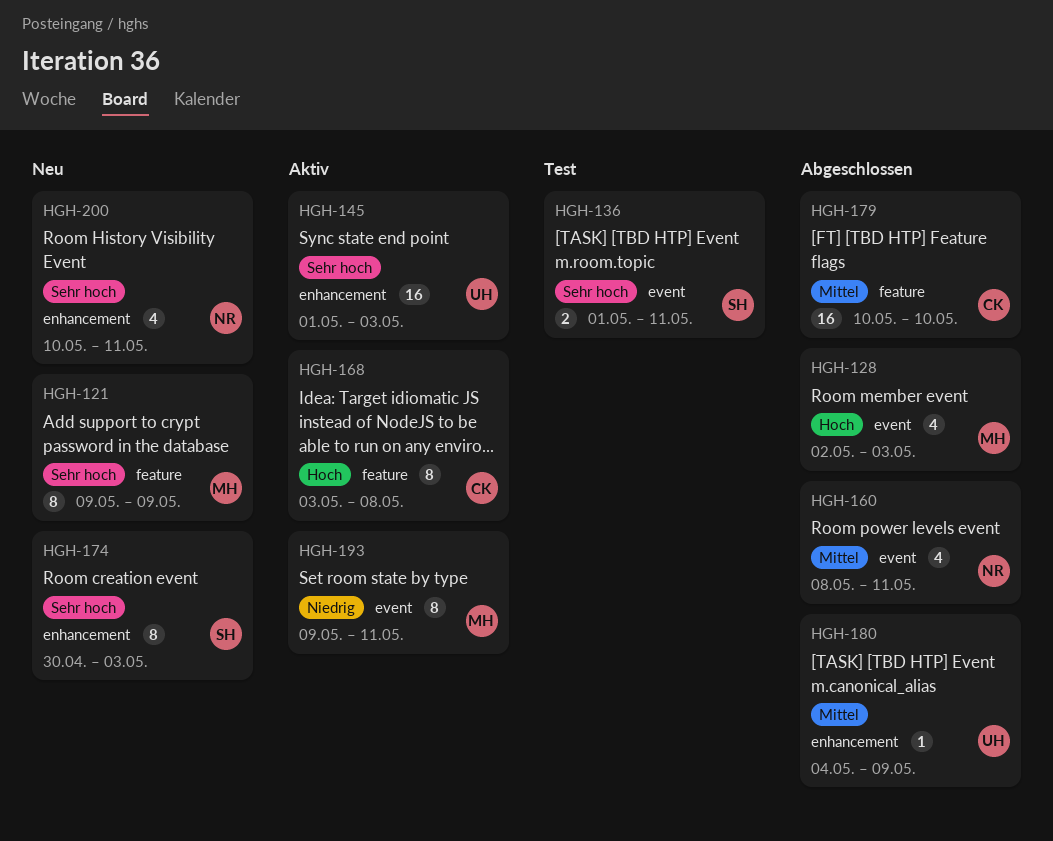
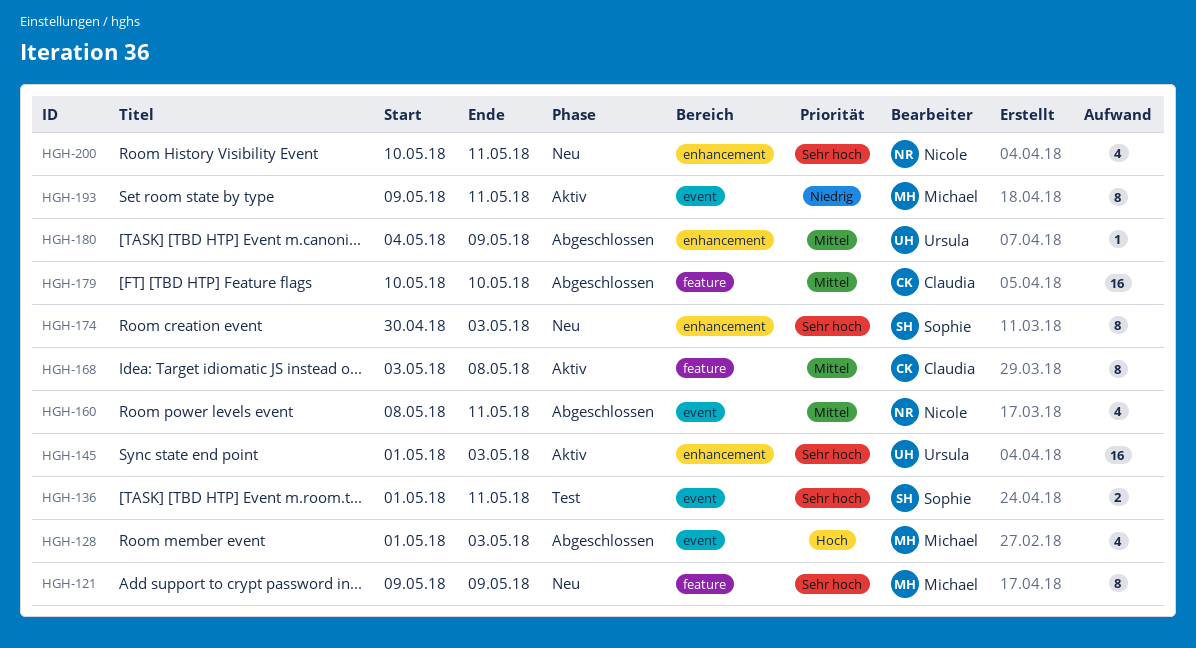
HGH-128, start: May 2 -> May 1
HGH-168, priority: Hoch -> Mittel

